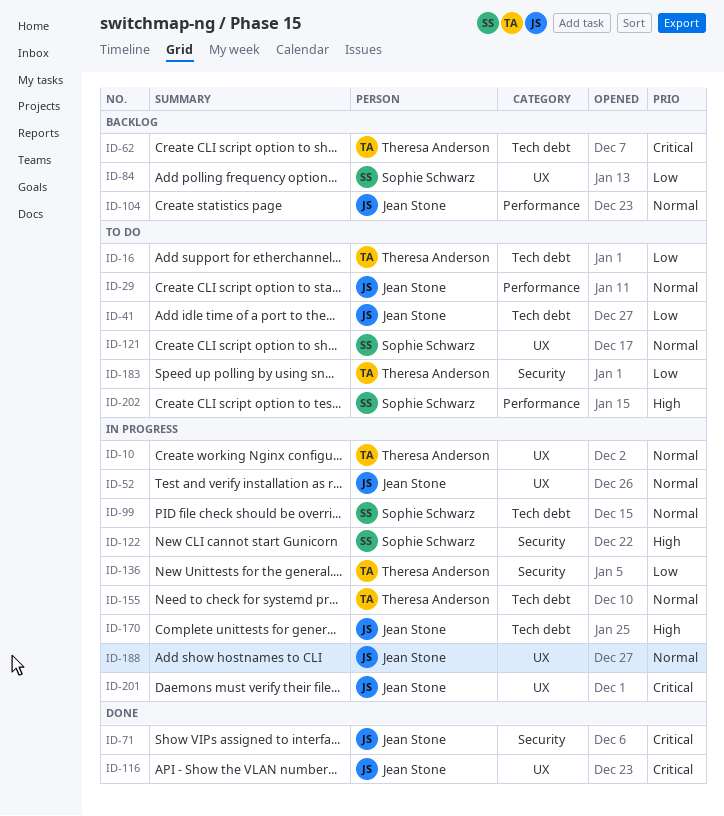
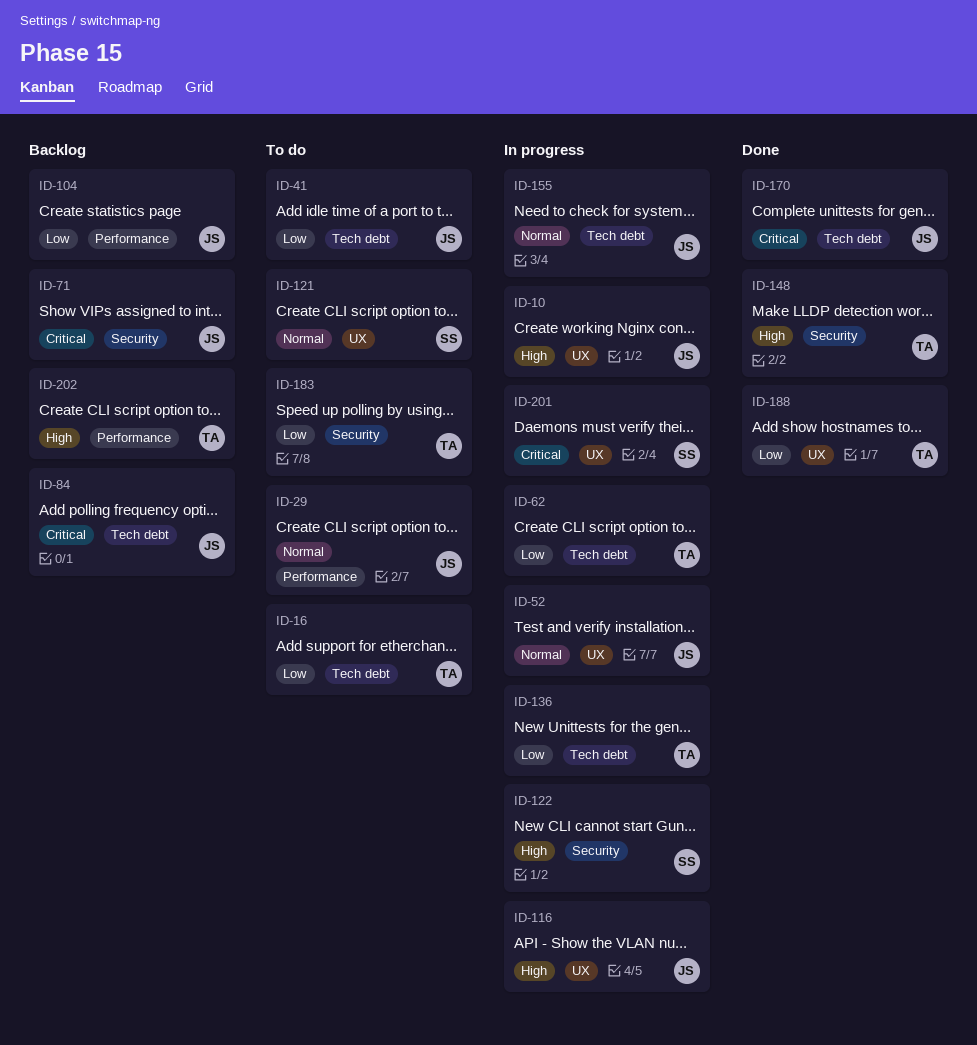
ID-10, owner: Theresa Anderson -> Jean Stone
ID-10, priority: Normal -> High
ID-62, status: Backlog -> In progress
ID-62, priority: Critical -> Low
ID-71, status: Done -> Backlog
ID-84, owner: Sophie Schwarz -> Jean Stone
ID-84, priority: Low -> Critical
ID-84, label: UX -> Tech debt
ID-99: present -> none
ID-104, priority: Normal -> Low
ID-116, status: Done -> In progress
ID-116, priority: Critical -> High
ID-136, label: Security -> Tech debt
ID-148: none -> present
ID-155, owner: Theresa Anderson -> Jean Stone
ID-170, status: In progress -> Done
ID-170, priority: High -> Critical
ID-188, status: In progress -> Done
ID-188, owner: Jean Stone -> Theresa Anderson
ID-188, priority: Normal -> Low
ID-201, owner: Jean Stone -> Sophie Schwarz
ID-202, status: To do -> Backlog
ID-202, owner: Sophie Schwarz -> Theresa Anderson

